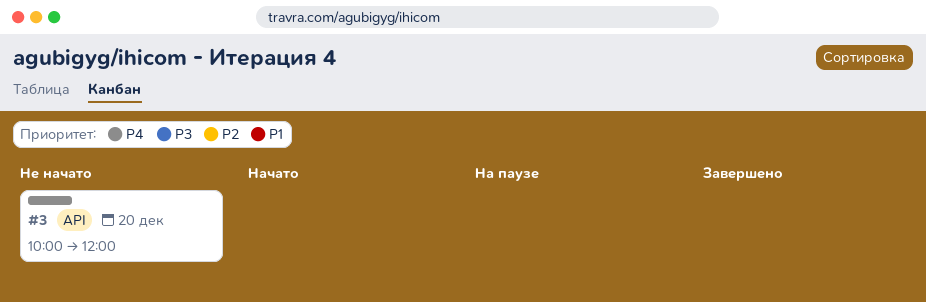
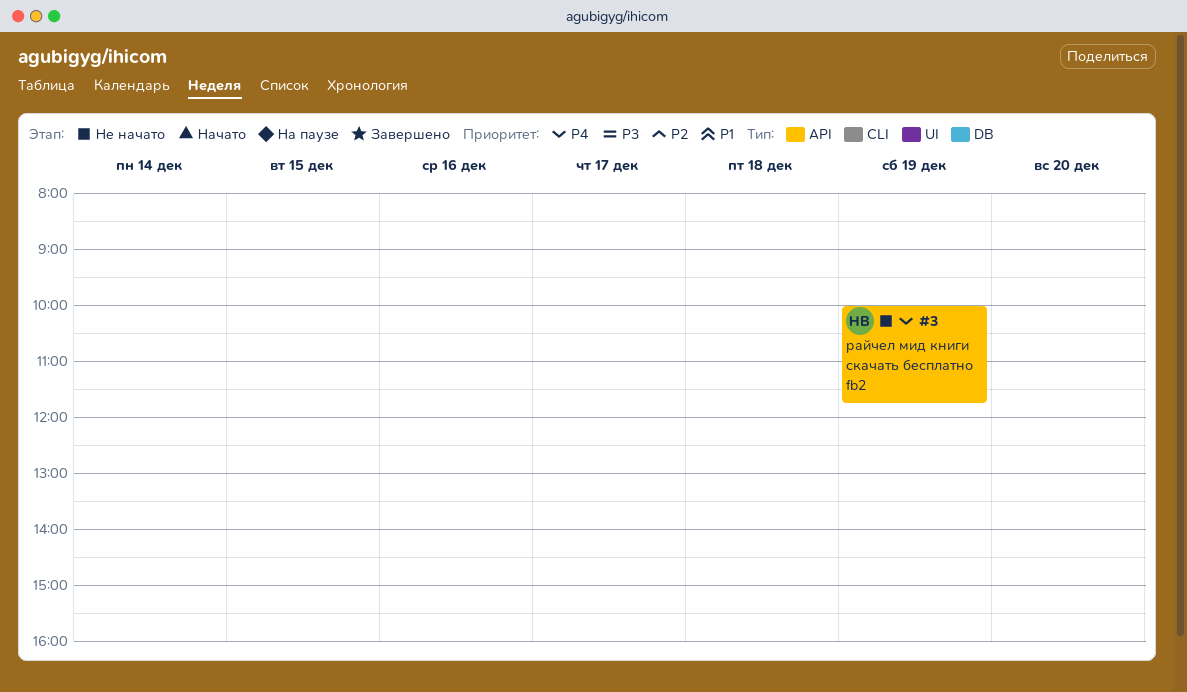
#3, day: Dec 20 -> Dec 19
#3, ends: 12:00 -> 11:45

